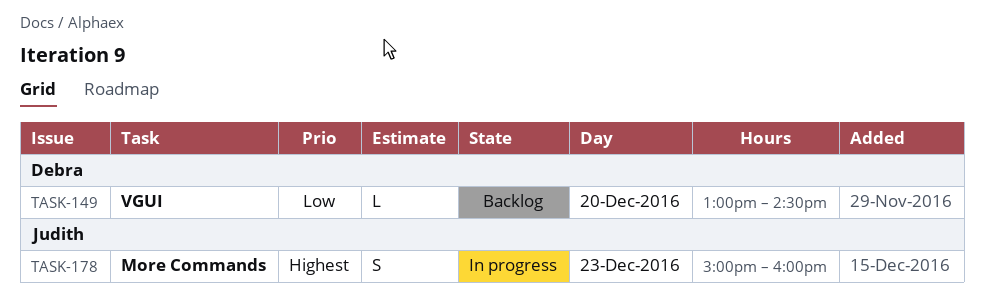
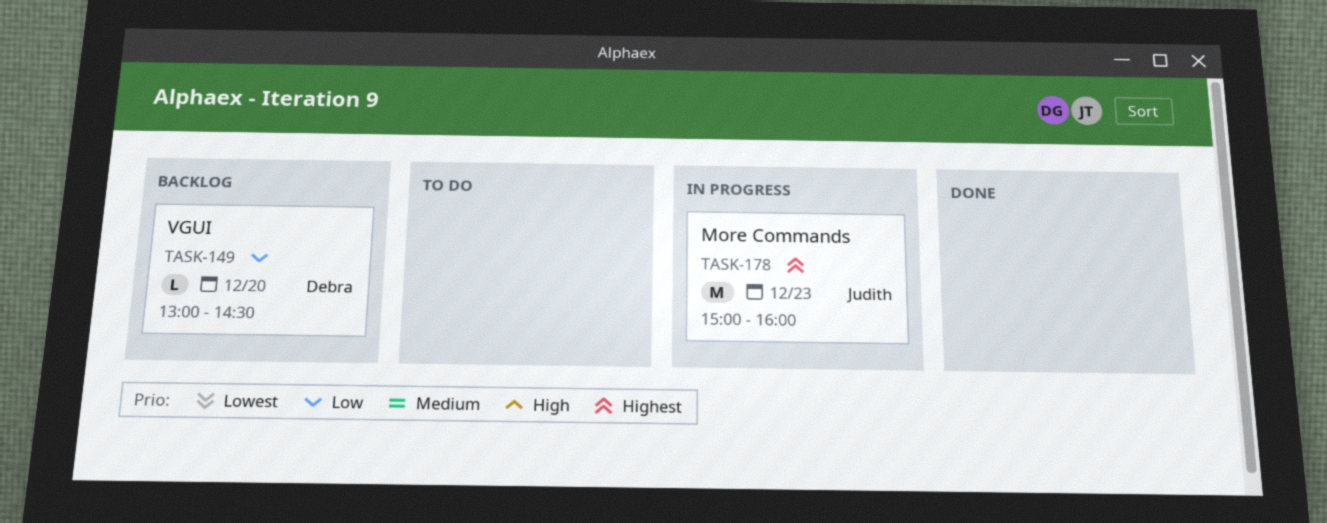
TASK-178, estimate: S -> M

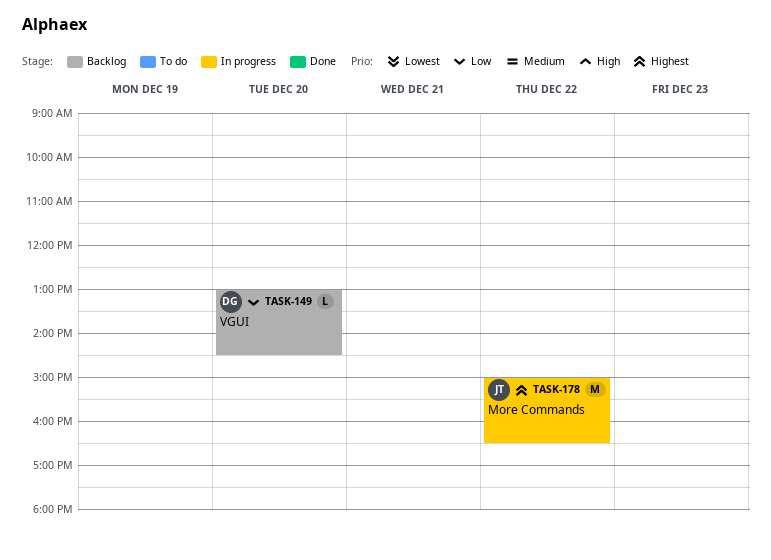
TASK-178, day: Dec 23 -> Dec 22
TASK-178, ends: 16:00 -> 16:30

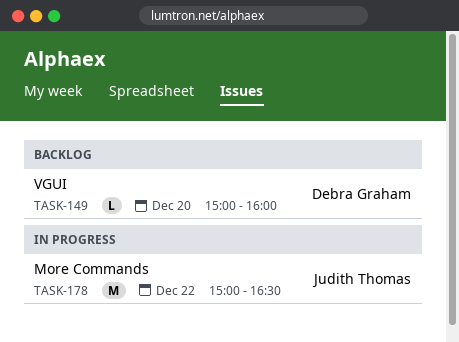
TASK-149, begins: 13:00 -> 15:00
TASK-149, ends: 14:30 -> 16:00

